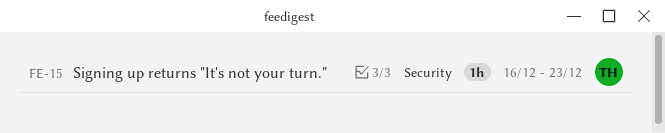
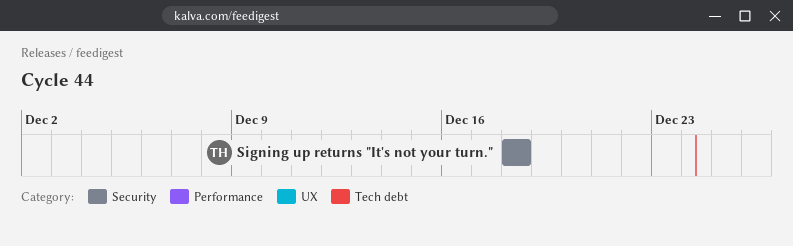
Signing up returns "It's not your turn.", start: Dec 16 -> Dec 18
Signing up returns "It's not your turn.", due: Dec 23 -> Dec 18

